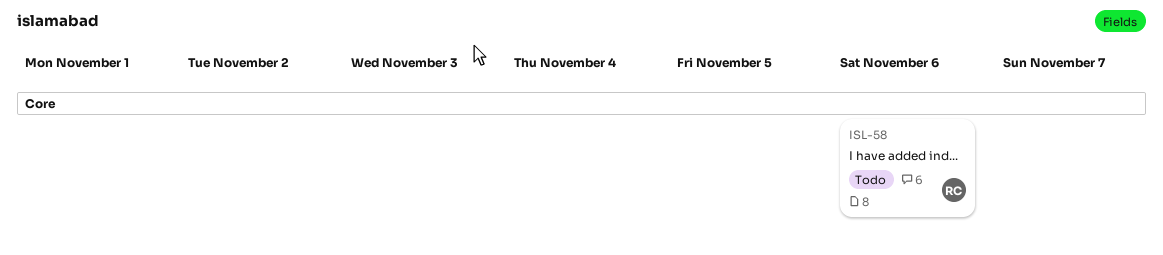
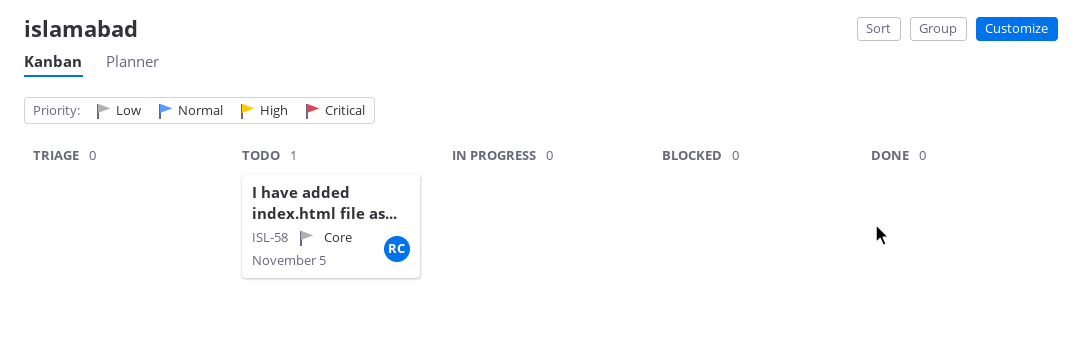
ISL-58, due: Nov 6 -> Nov 5

